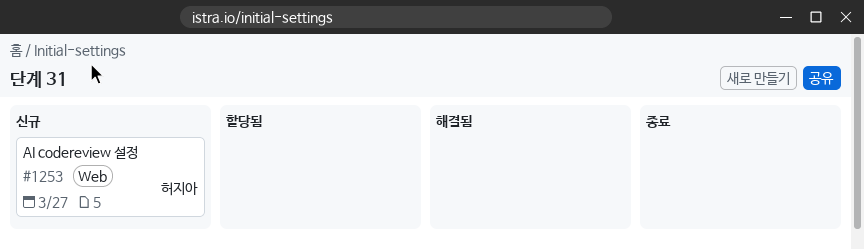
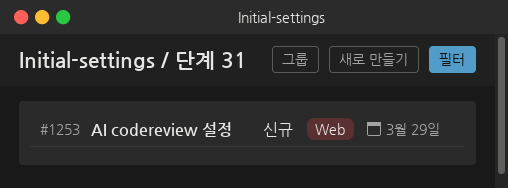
#1253, due: Mar 27 -> Mar 29

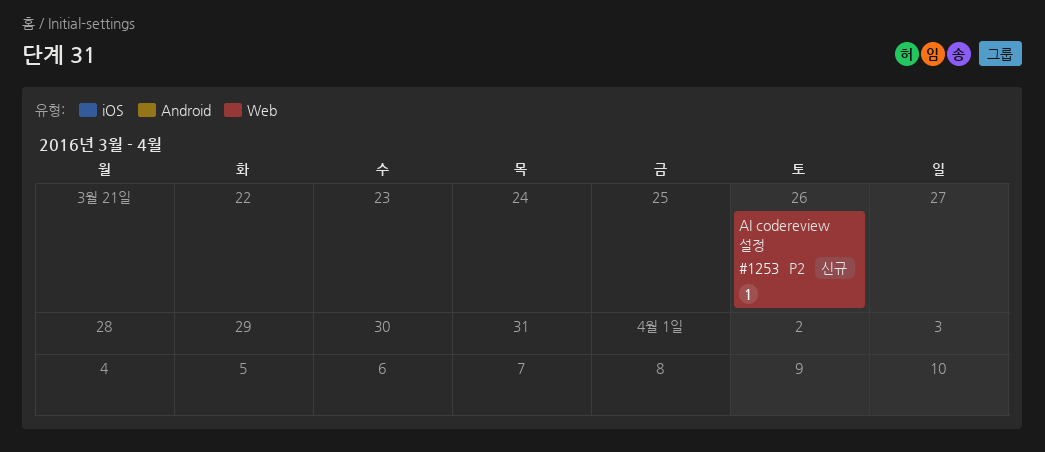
#1253, due: Mar 29 -> Mar 26

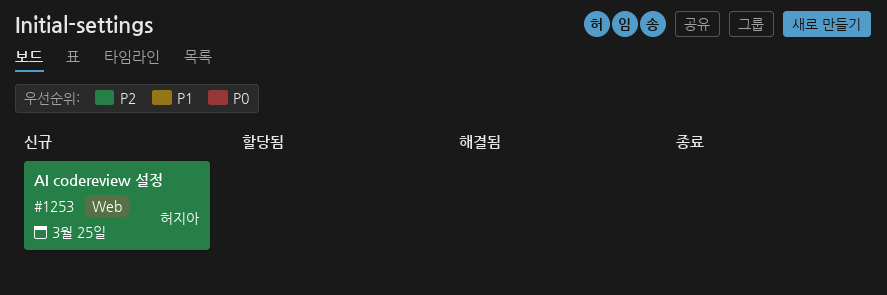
#1253, due: Mar 26 -> Mar 25

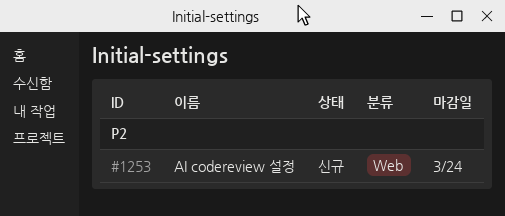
#1253, due: Mar 25 -> Mar 24

